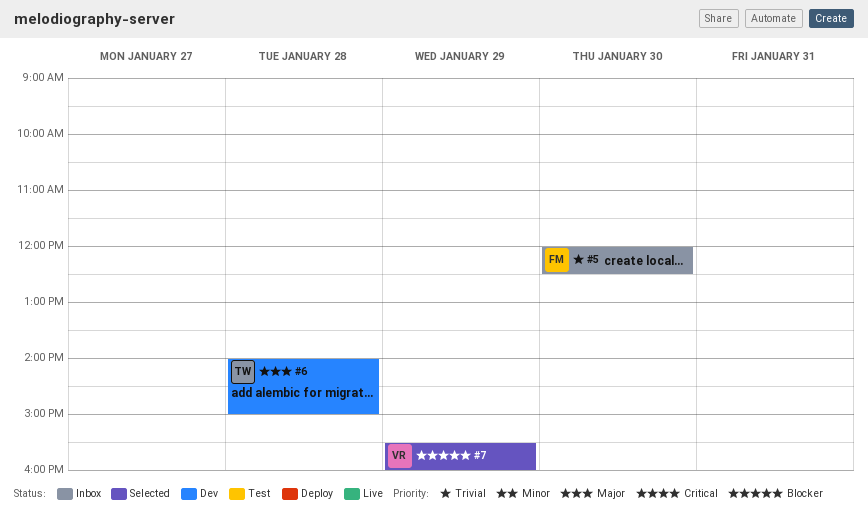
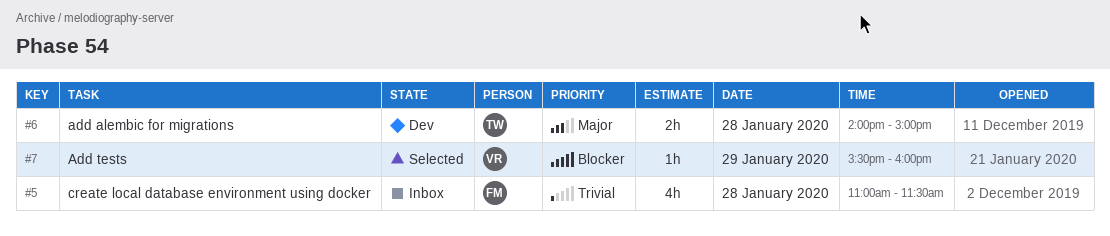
#5, day: Jan 30 -> Jan 28
#5, begins: 12:00 -> 11:00
#5, ends: 12:30 -> 11:30

